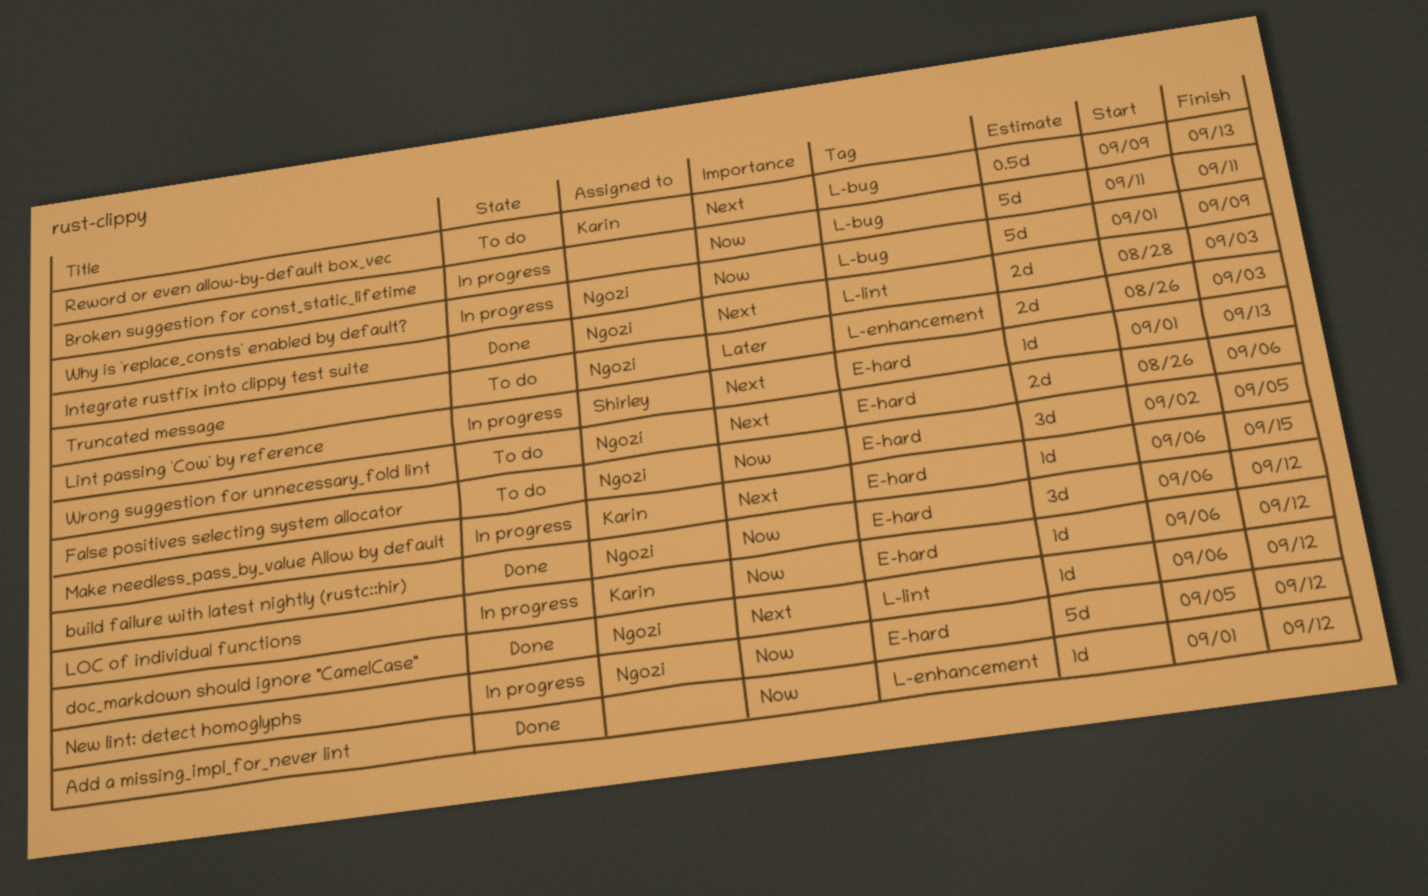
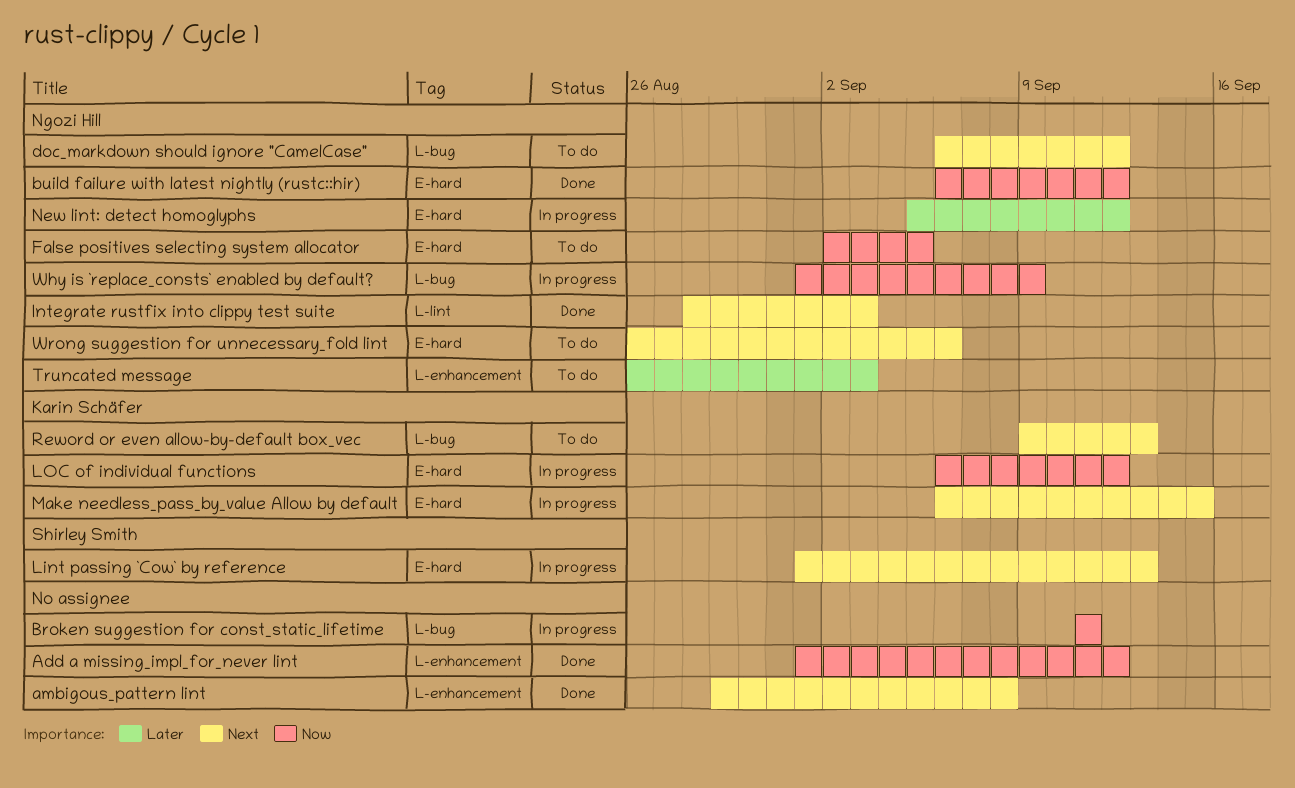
ambigous_pattern lint: none -> present
doc_markdown should ignore "CamelCase", status: Done -> To do
doc_markdown should ignore "CamelCase", label: L-lint -> L-bug
New lint: detect homoglyphs, priority: Now -> Later

